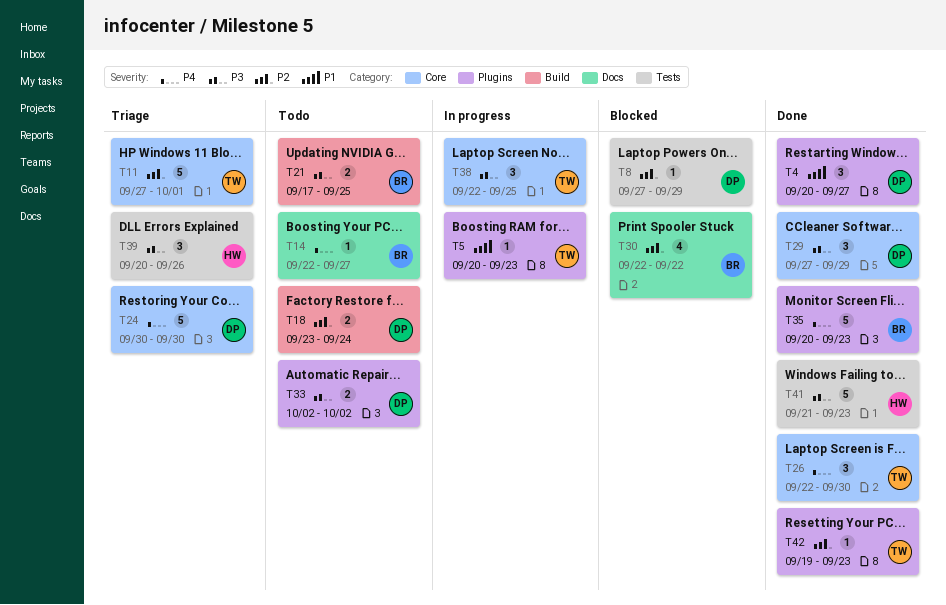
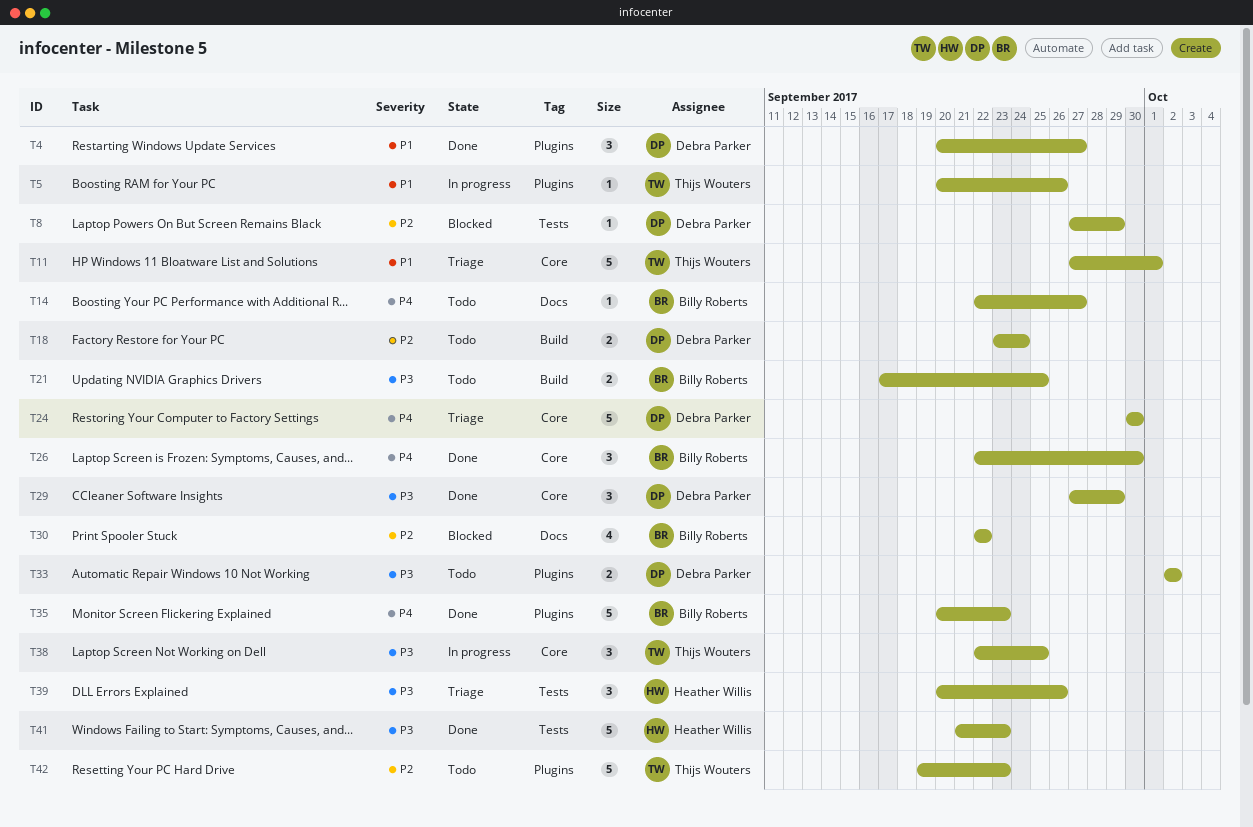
T5, due: Sep 23 -> Sep 26
T11, priority: P2 -> P1
T26, owner: Thijs Wouters -> Billy Roberts
T42, status: Done -> Todo
T42, estimate: 1 -> 5

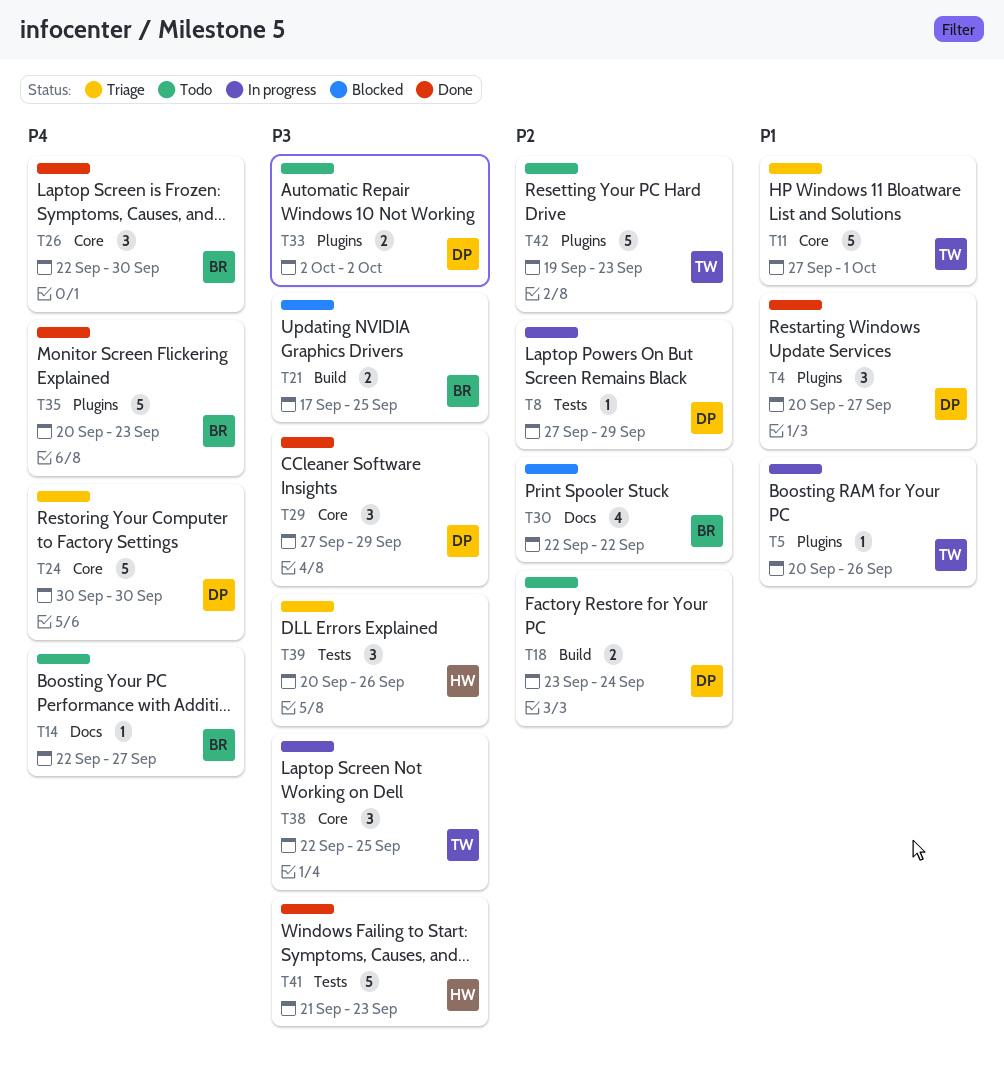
T8, status: Blocked -> In progress
T21, status: Todo -> Blocked

